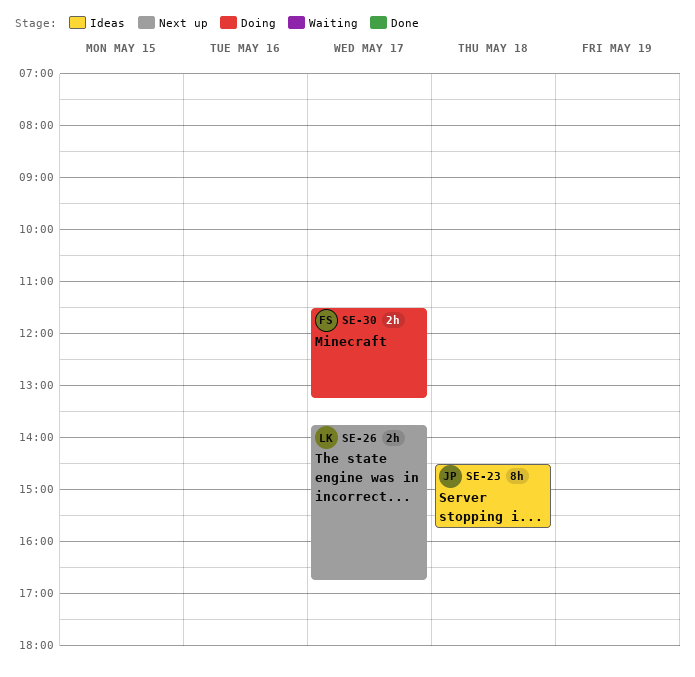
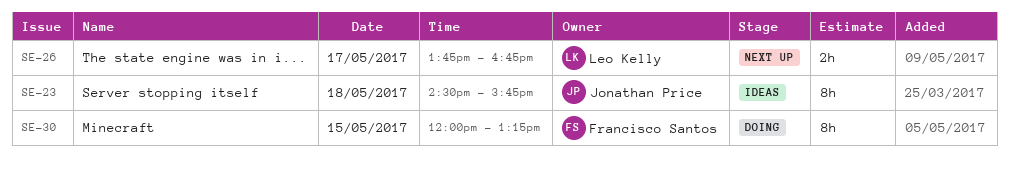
SE-30, estimate: 2h -> 8h
SE-30, day: May 17 -> May 15
SE-30, begins: 11:30 -> 12:00

